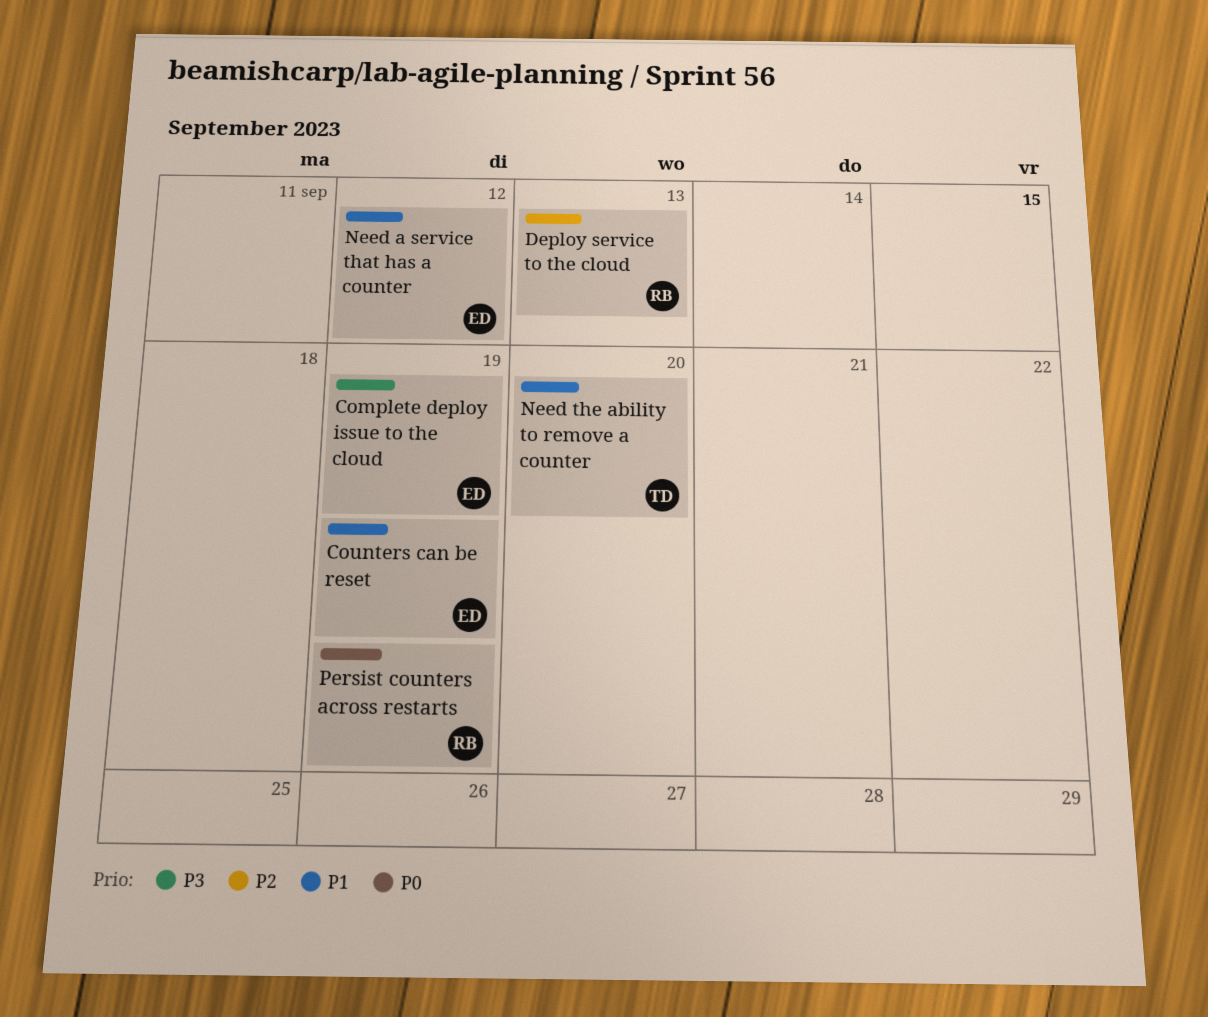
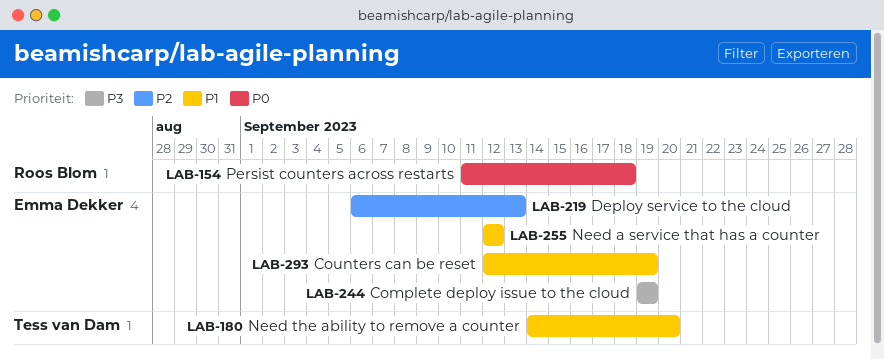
Deploy service to the cloud, owner: Roos Blom -> Emma Dekker
Persist counters across restarts, due: Sep 19 -> Sep 18

